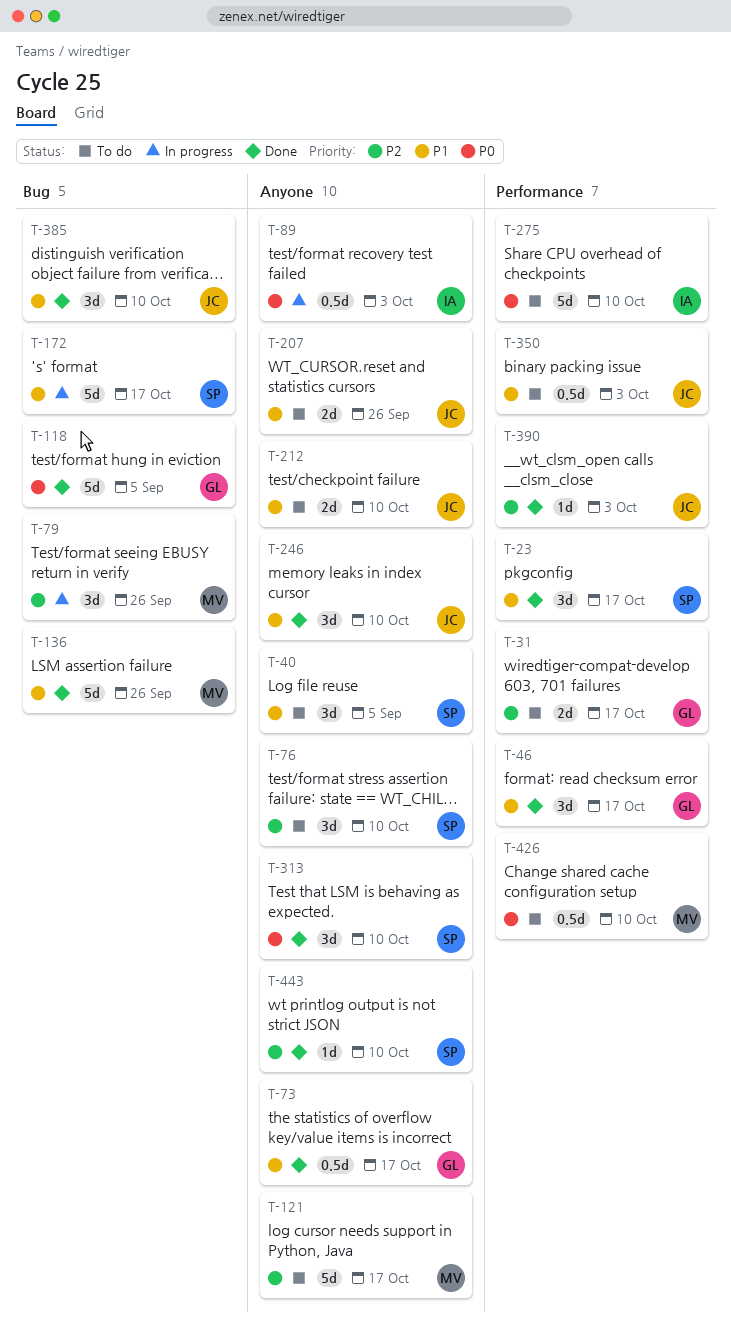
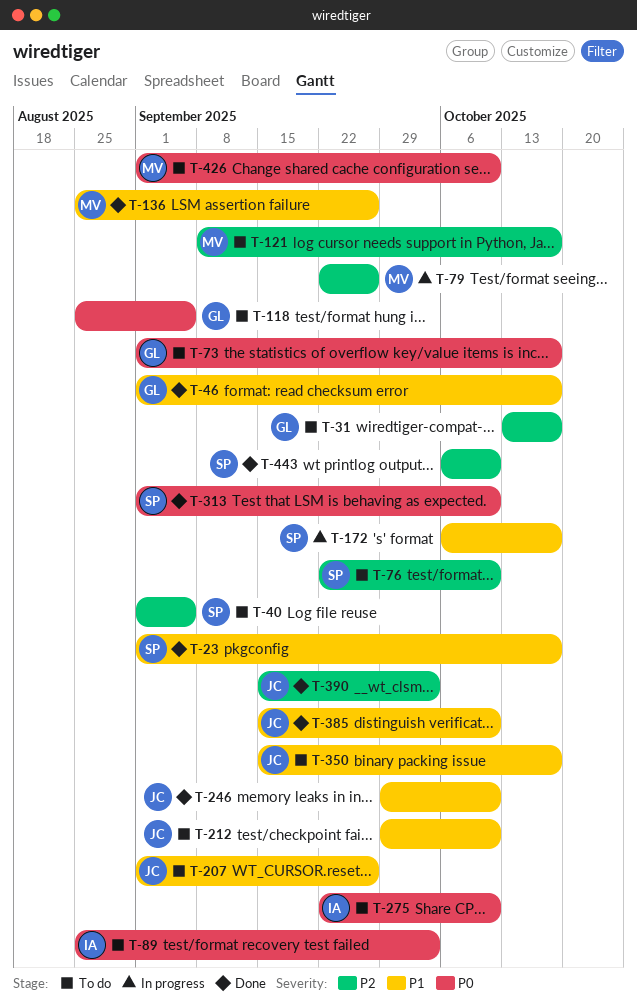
T-40, priority: P1 -> P2
T-73, status: Done -> To do
T-73, priority: P1 -> P0
T-89, status: In progress -> To do
T-118, status: Done -> To do
T-350, due: Oct 3 -> Oct 17

